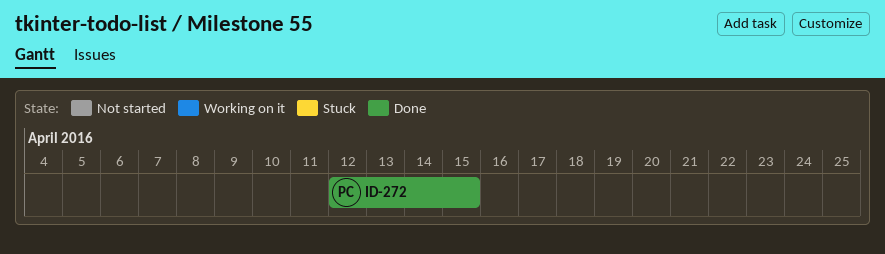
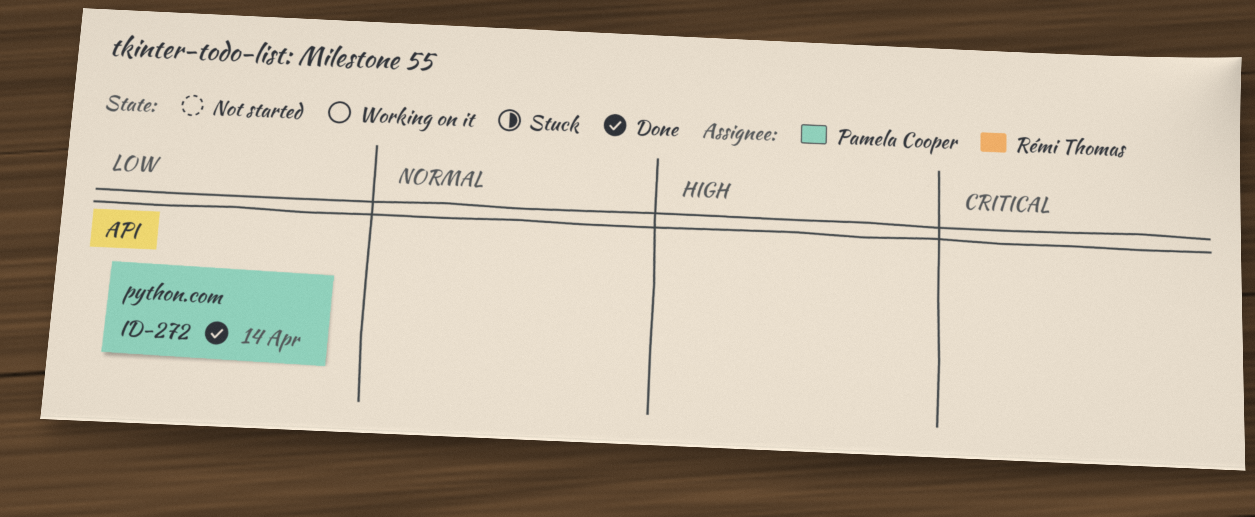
ID-272, due: Apr 15 -> Apr 14

